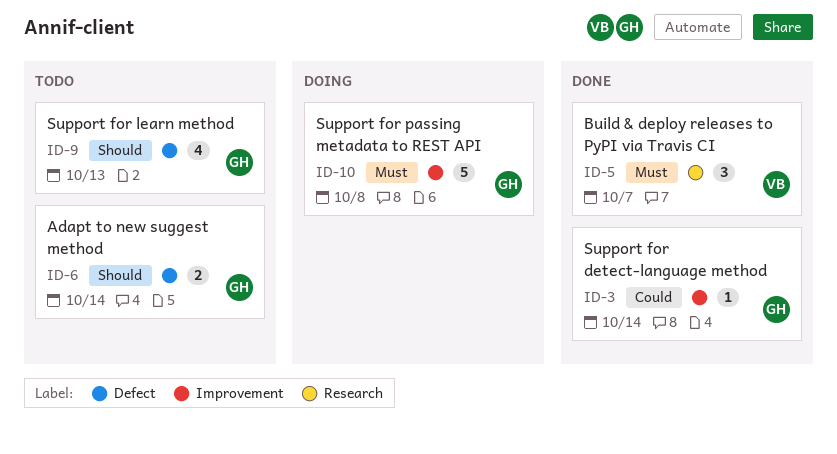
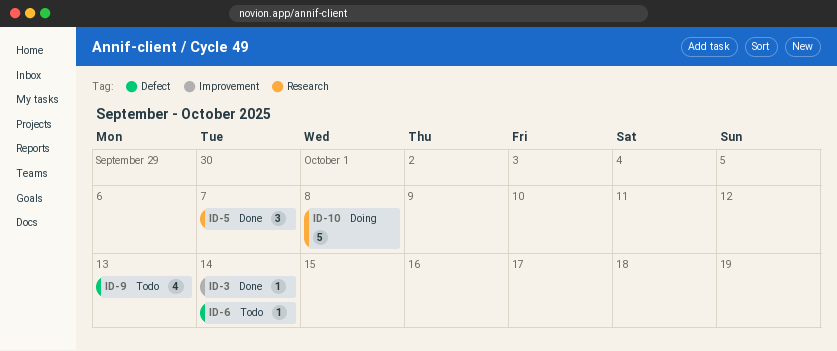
ID-6, estimate: 2 -> 1
ID-10, label: Improvement -> Research

